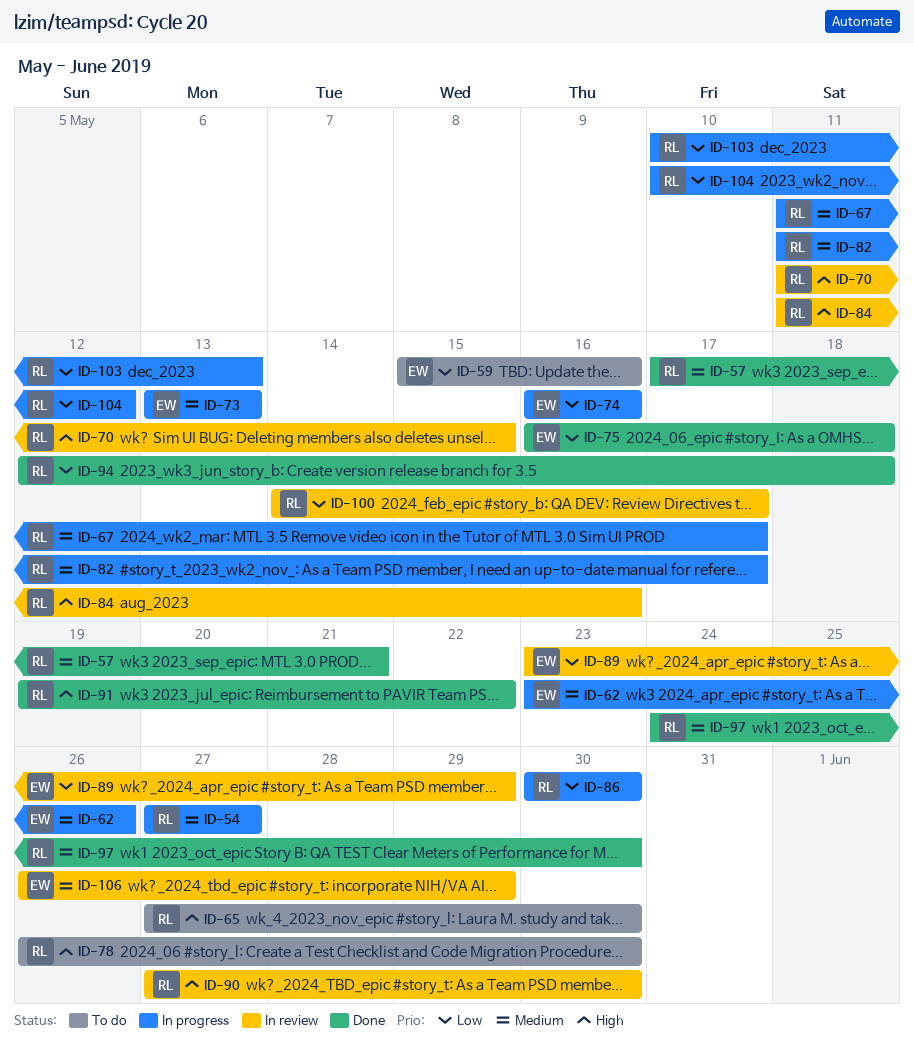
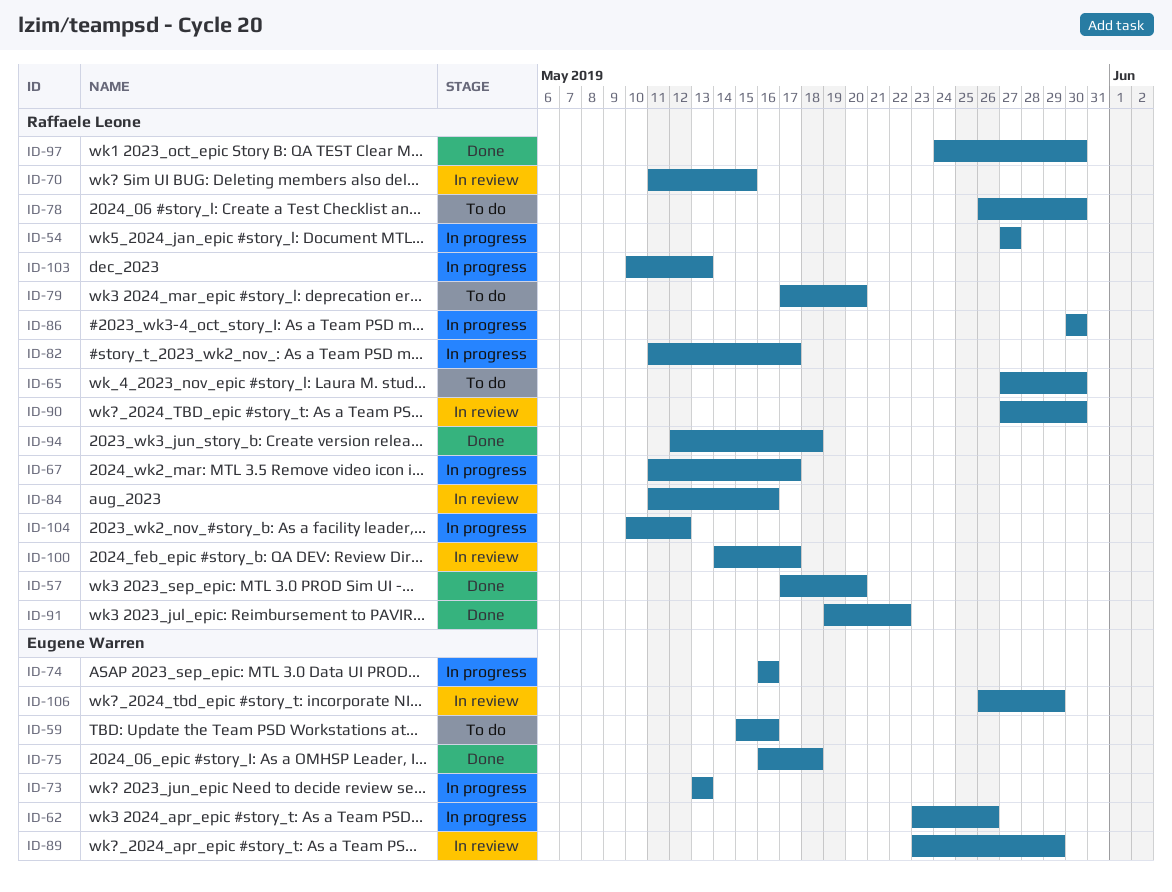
ID-57, due: May 21 -> May 20
ID-79: none -> present

